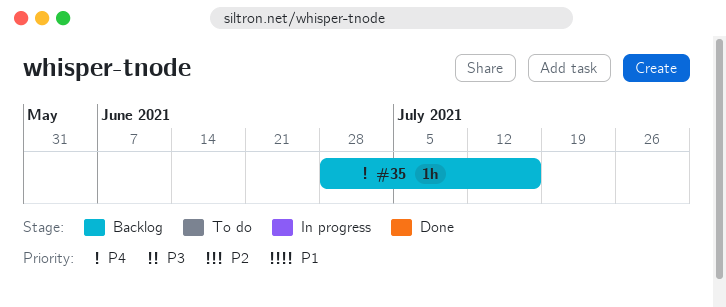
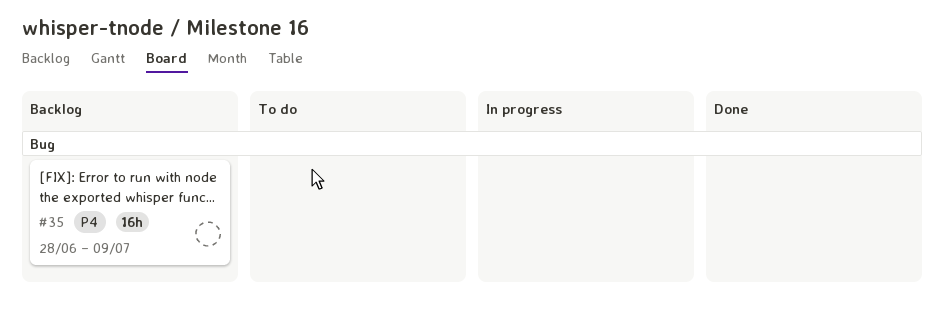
#35, estimate: 1h -> 16h
#35, due: Jul 16 -> Jul 9

